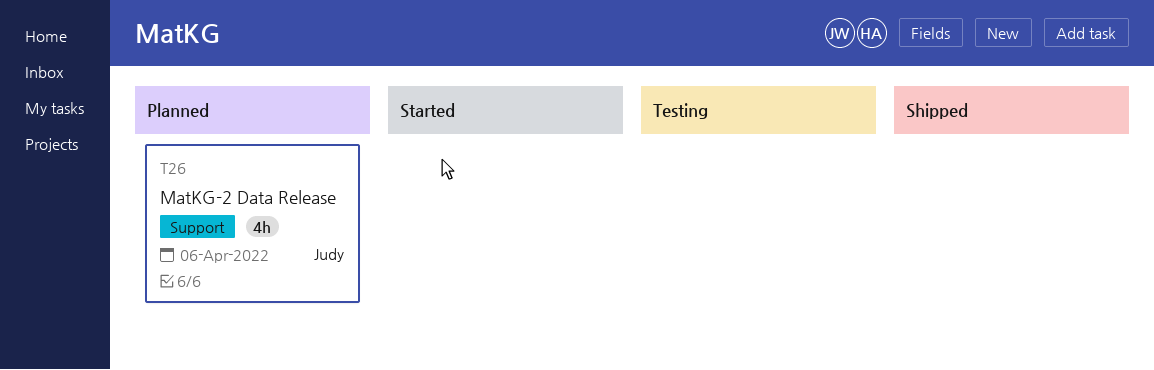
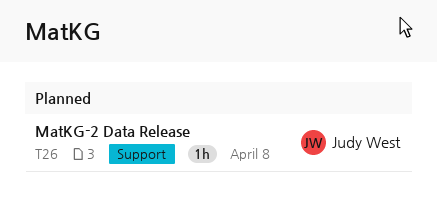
T26, estimate: 4h -> 1h
T26, due: Apr 6 -> Apr 8

